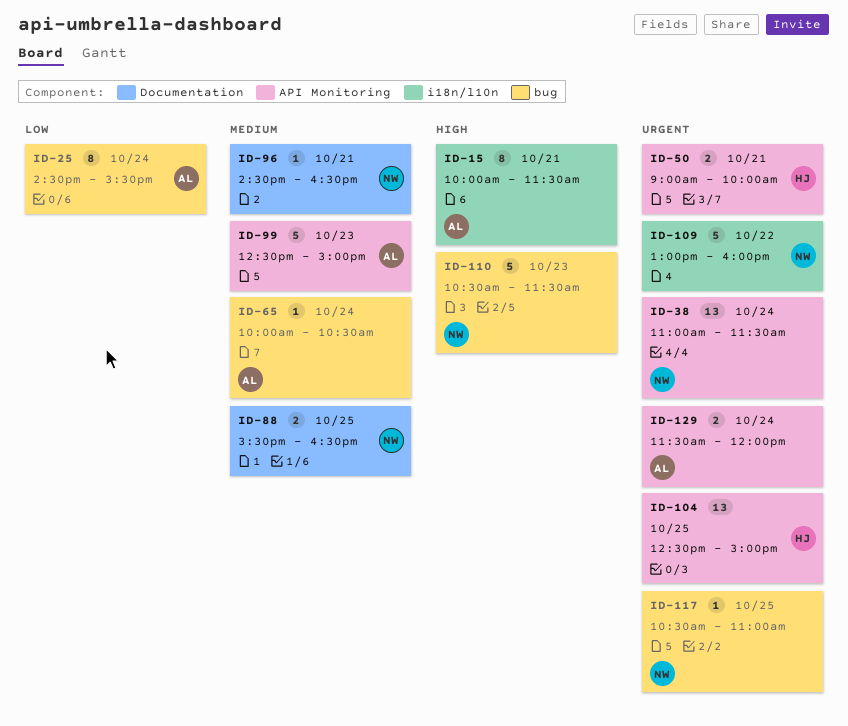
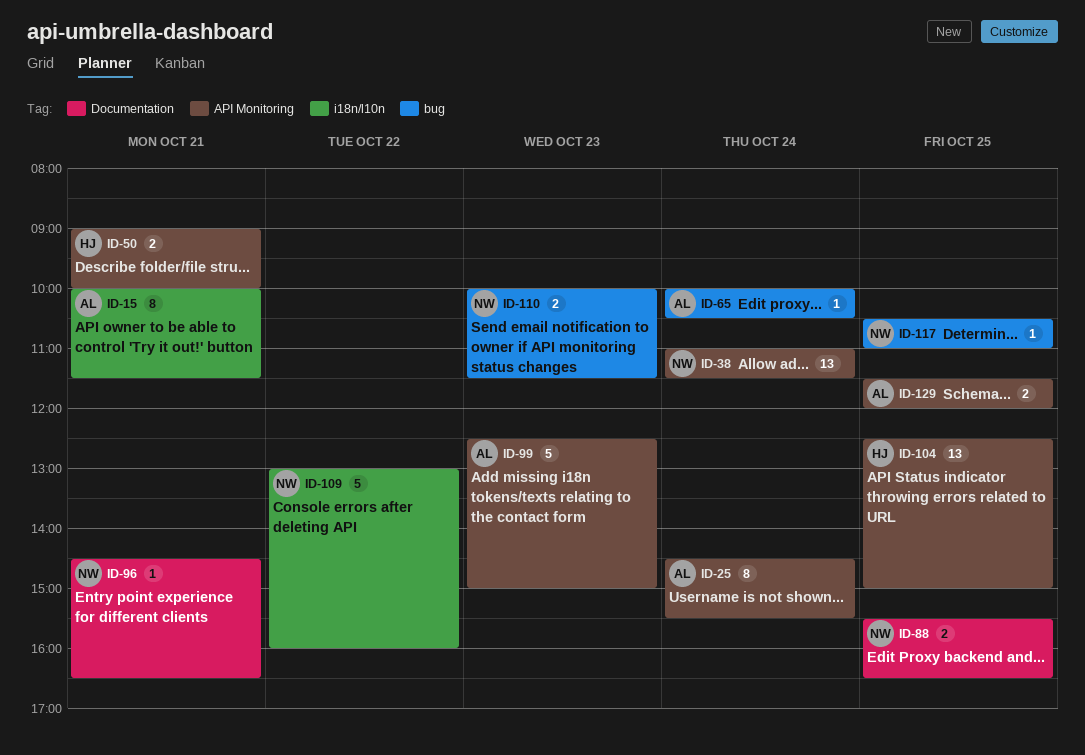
ID-25, label: bug -> API Monitoring
ID-110, estimate: 5 -> 2
ID-110, begins: 10:30 -> 10:00
ID-129, day: Oct 24 -> Oct 25

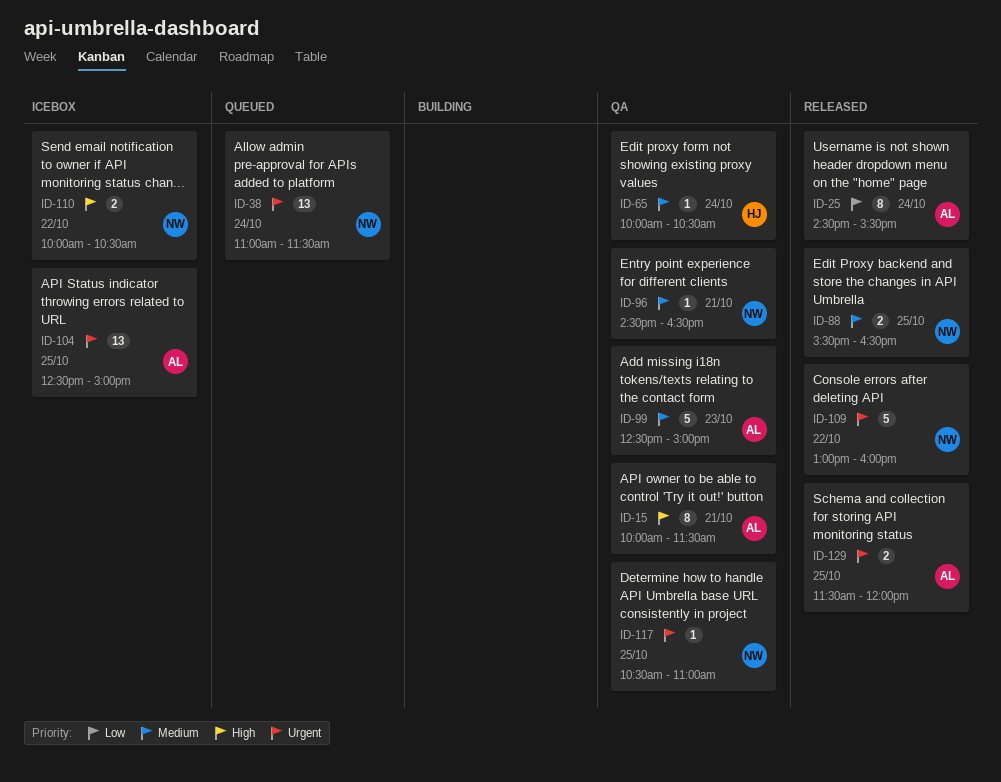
ID-50: present -> none
ID-65, owner: AL -> HJ
ID-104, owner: HJ -> AL
ID-110, day: Oct 23 -> Oct 22
ID-110, ends: 11:30 -> 10:30

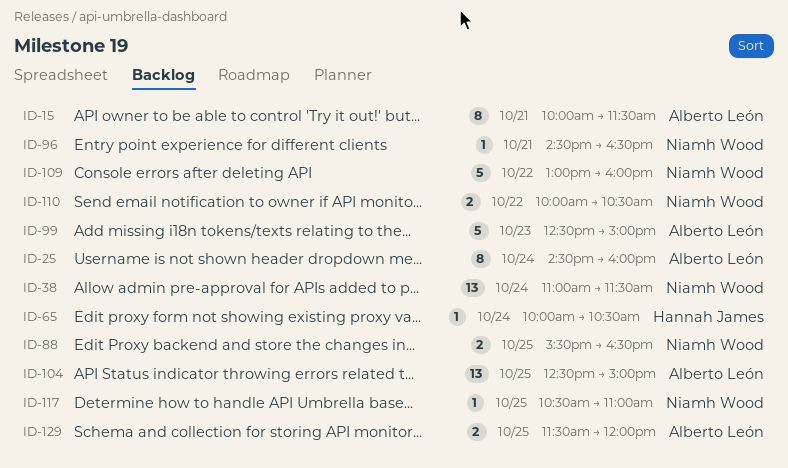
ID-25, ends: 15:30 -> 16:00

